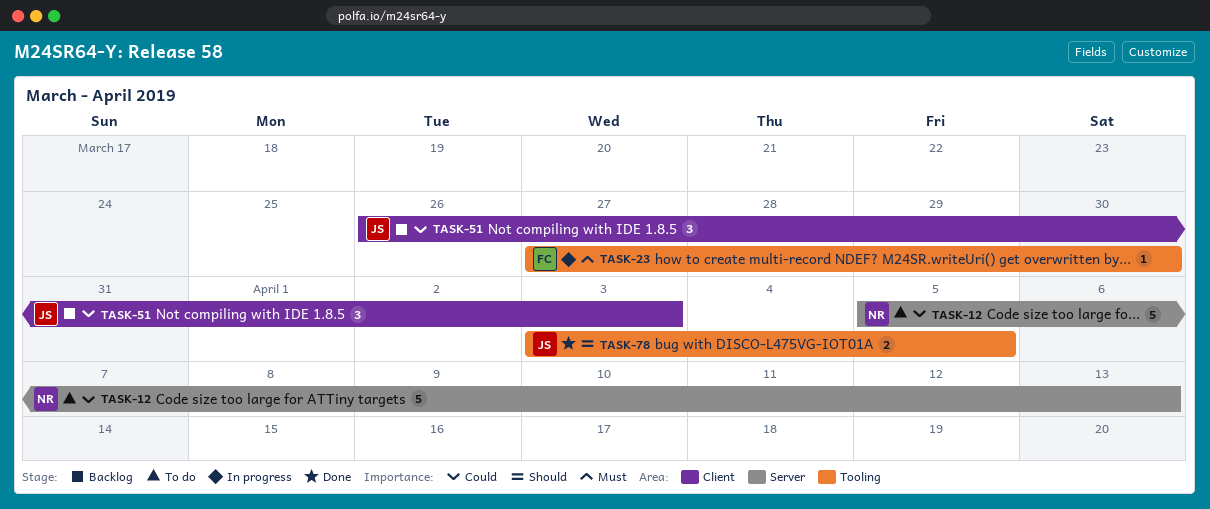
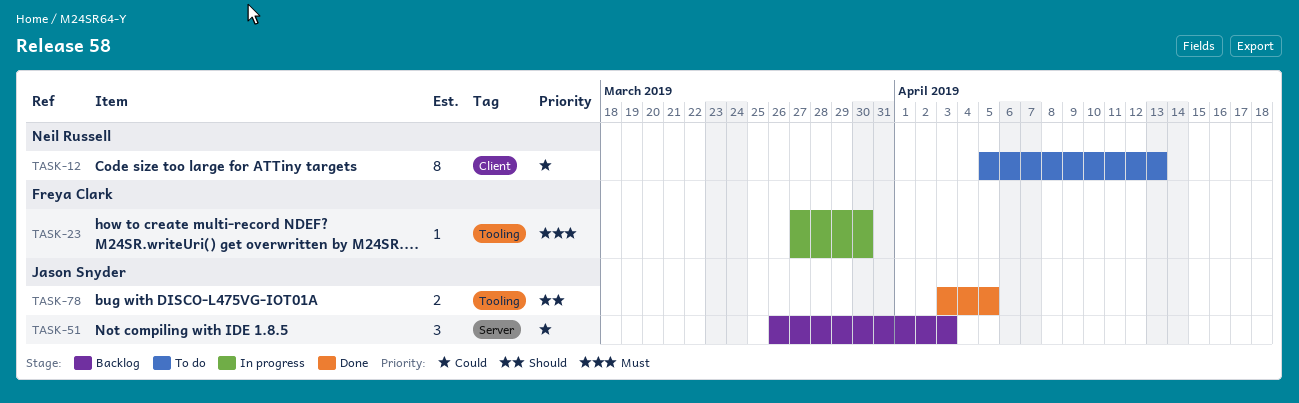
TASK-12, label: Server -> Client
TASK-12, estimate: 5 -> 8
TASK-51, label: Client -> Server

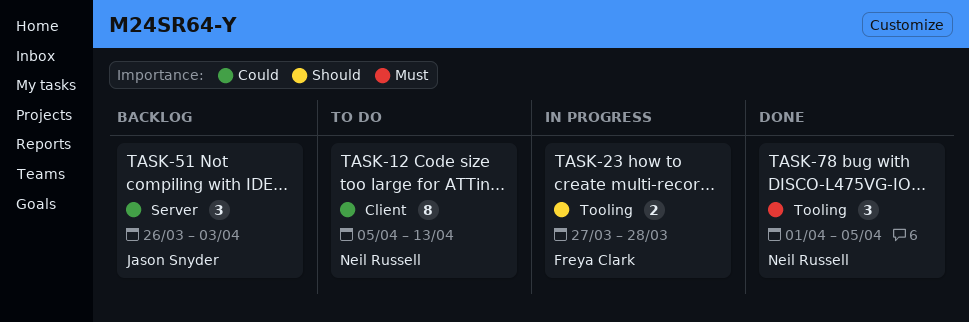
TASK-23, priority: Must -> Should
TASK-23, estimate: 1 -> 2
TASK-23, due: Mar 30 -> Mar 28
TASK-78, owner: Jason Snyder -> Neil Russell
TASK-78, priority: Should -> Must
TASK-78, estimate: 2 -> 3
TASK-78, start: Apr 3 -> Apr 1

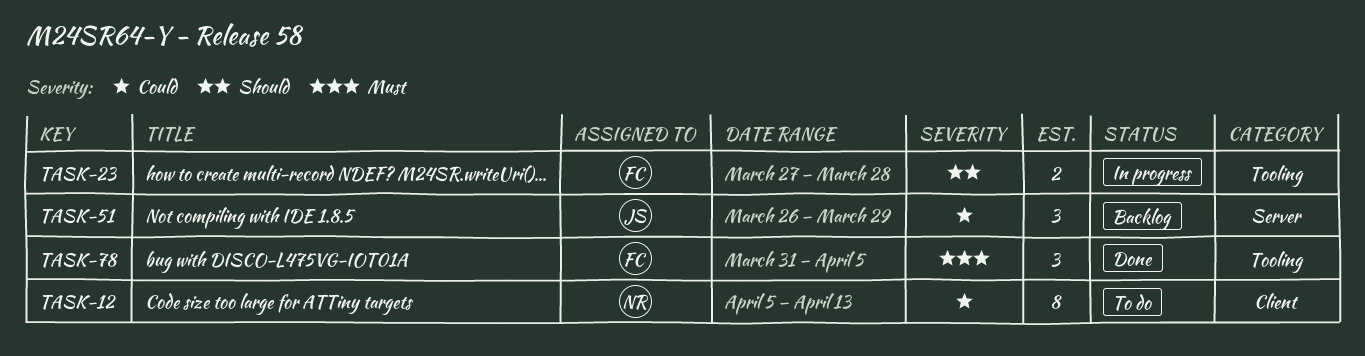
TASK-51, due: Apr 3 -> Mar 29
TASK-78, owner: Neil Russell -> Freya Clark
TASK-78, start: Apr 1 -> Mar 31

